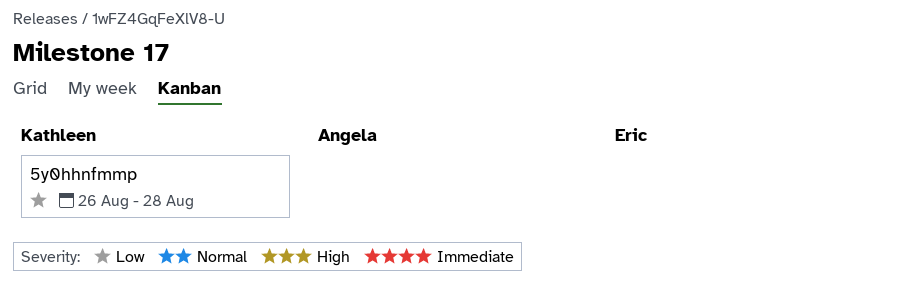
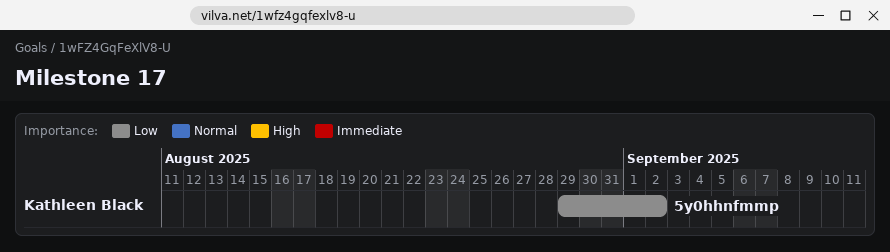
5y0hhnfmmp, start: Aug 26 -> Aug 29
5y0hhnfmmp, due: Aug 28 -> Sep 2

